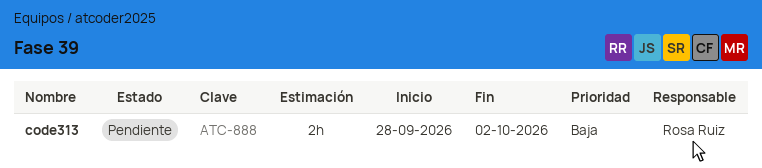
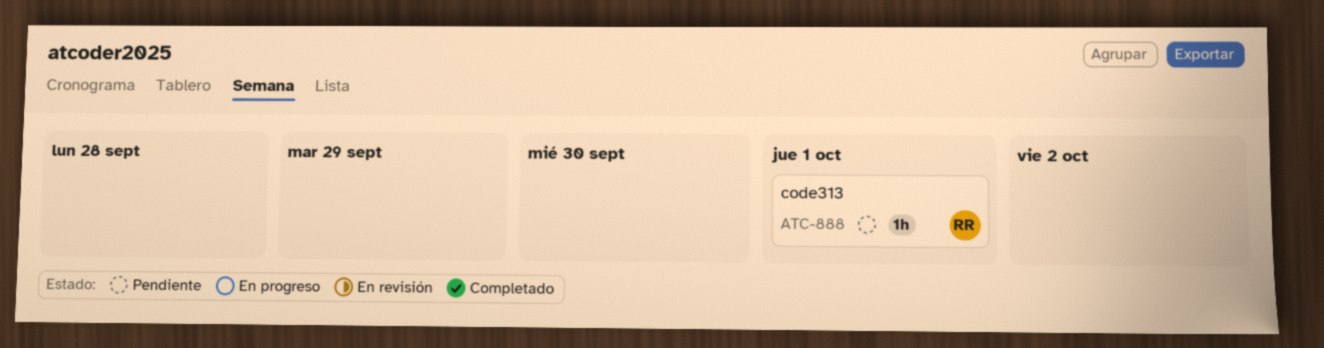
ATC-888, estimate: 2h -> 1h
ATC-888, due: Oct 2 -> Oct 1

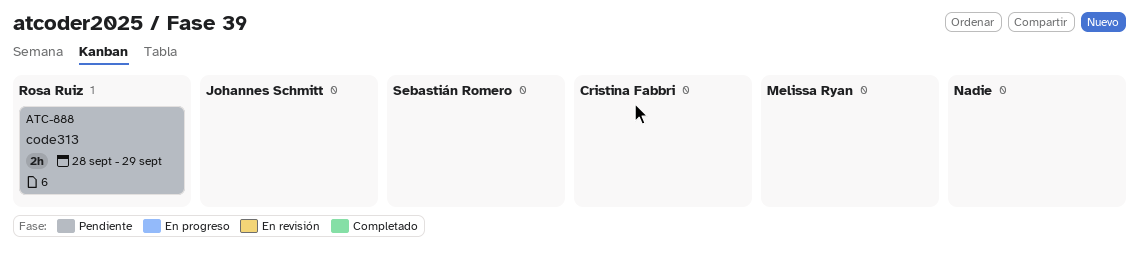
ATC-888, estimate: 1h -> 2h
ATC-888, due: Oct 1 -> Sep 29

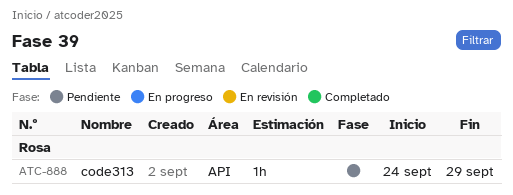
ATC-888, estimate: 2h -> 1h
ATC-888, start: Sep 28 -> Sep 24

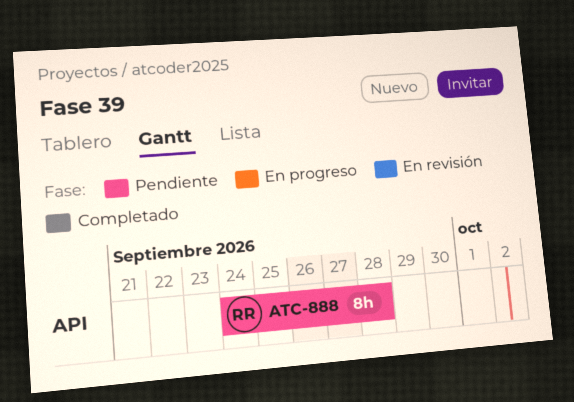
ATC-888, estimate: 1h -> 8h
ATC-888, due: Sep 29 -> Sep 28

